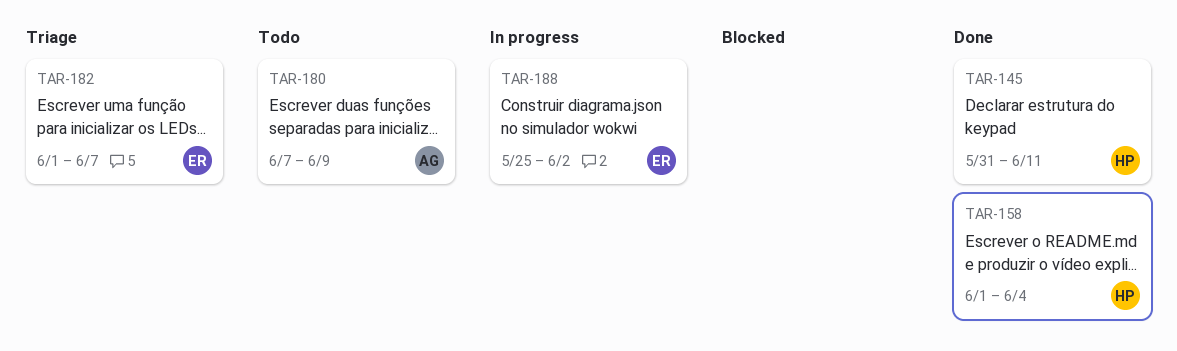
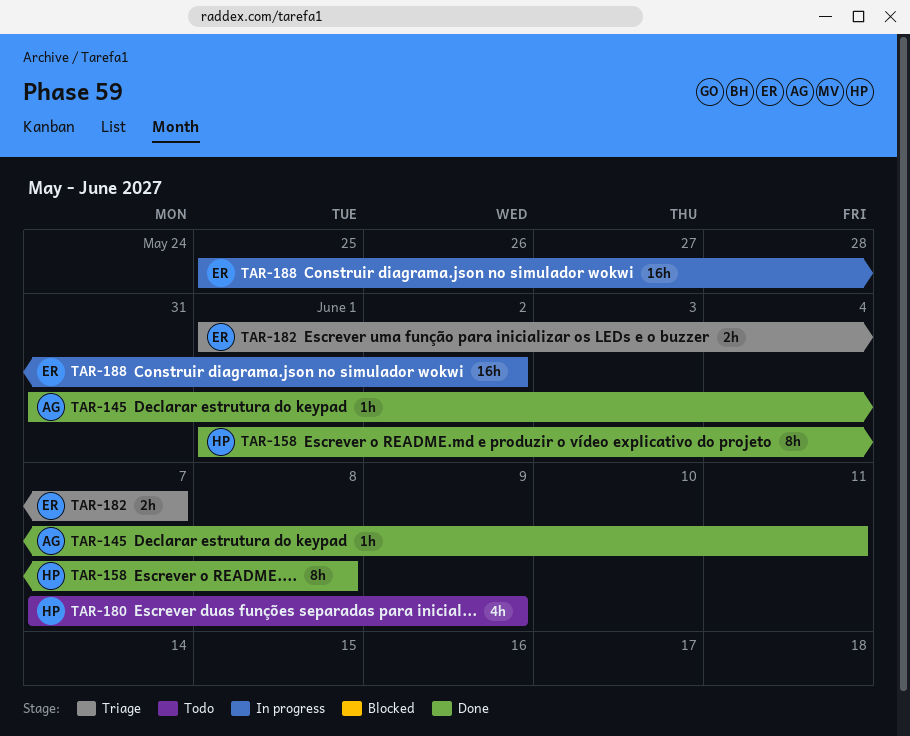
TAR-145, owner: HP -> AG
TAR-158, due: Jun 4 -> Jun 8
TAR-180, owner: AG -> HP

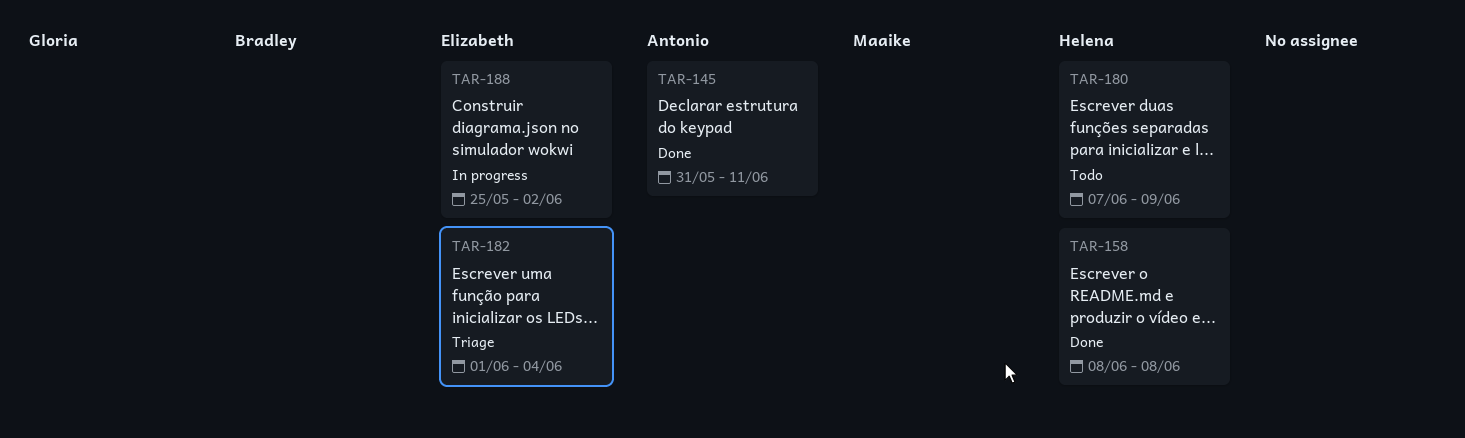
TAR-158, start: Jun 1 -> Jun 8
TAR-182, due: Jun 7 -> Jun 4

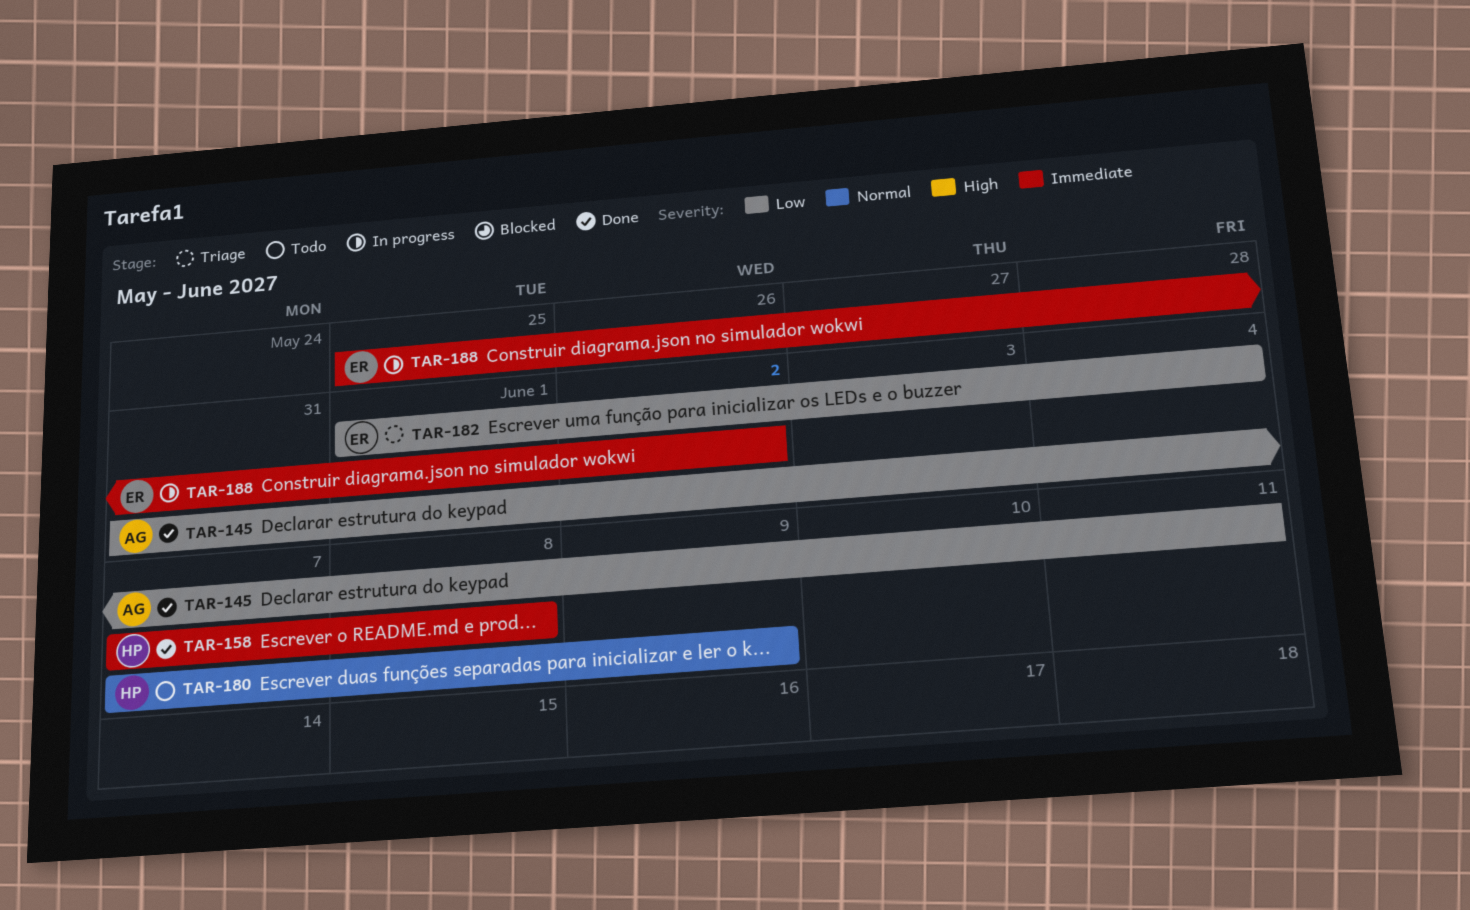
TAR-158, start: Jun 8 -> Jun 7

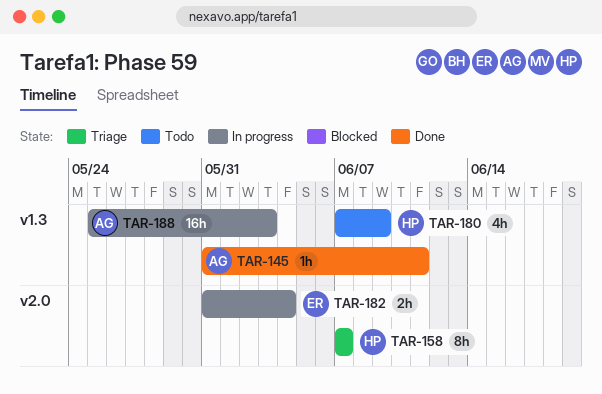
TAR-158, status: Done -> Triage
TAR-158, due: Jun 8 -> Jun 7
TAR-182, status: Triage -> In progress
TAR-182, start: Jun 1 -> May 31
TAR-188, owner: ER -> AG
TAR-188, due: Jun 2 -> Jun 3

